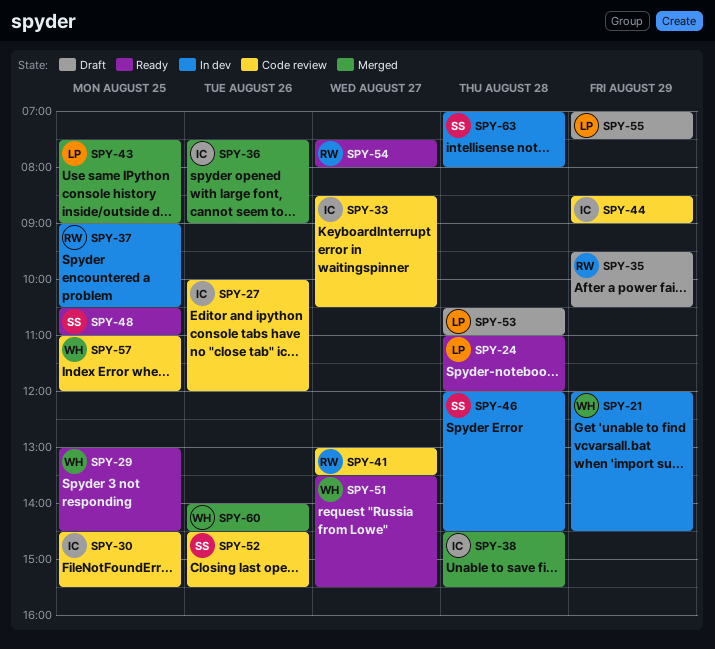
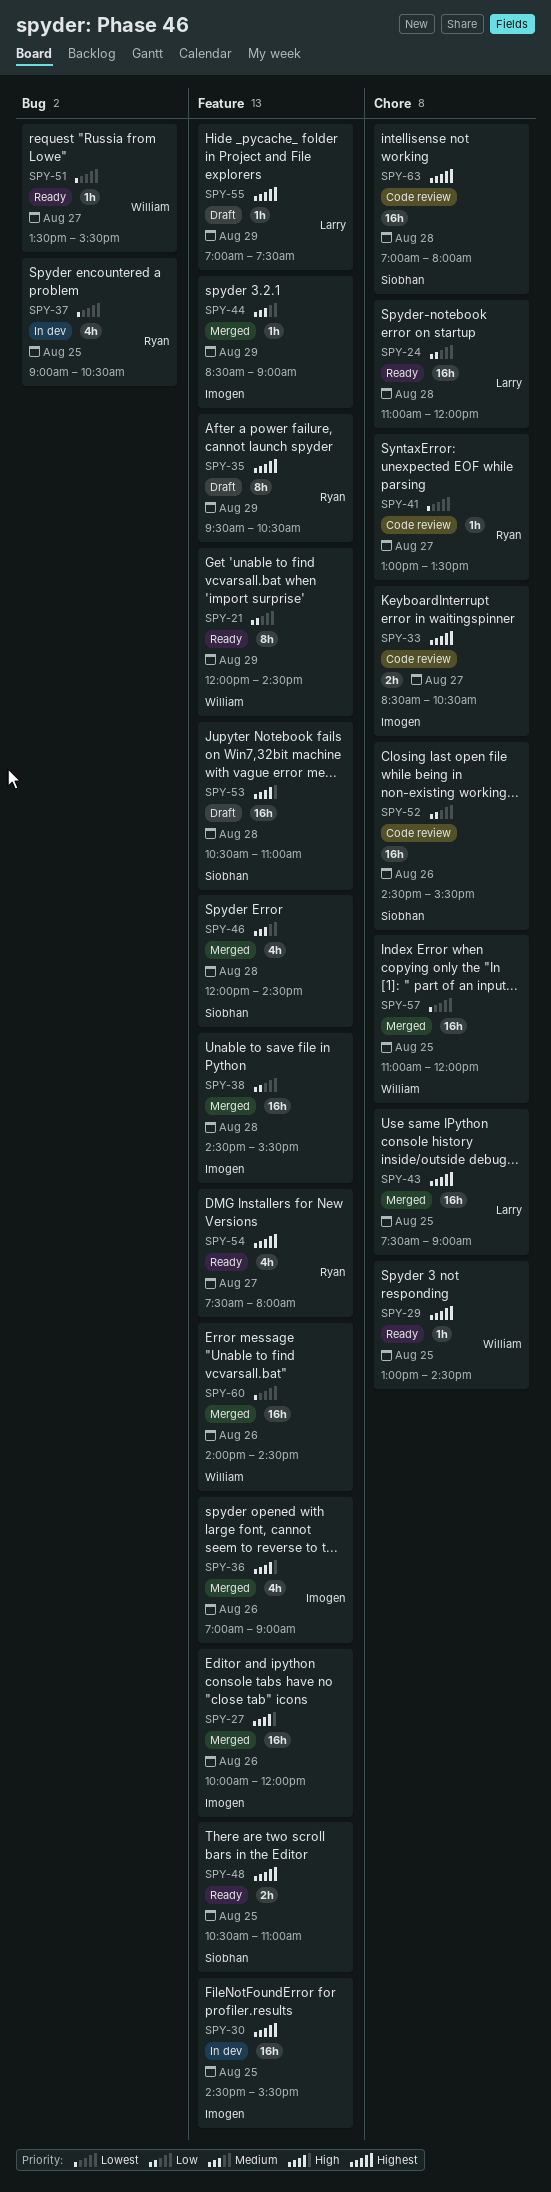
SPY-21, status: In dev -> Ready
SPY-27, status: Code review -> Merged
SPY-30, status: Code review -> In dev
SPY-36, begins: 07:30 -> 07:00
SPY-44, status: Code review -> Merged
SPY-46, status: In dev -> Merged
SPY-53, owner: Larry -> Siobhan
SPY-57, status: Code review -> Merged
SPY-63, status: In dev -> Code review

